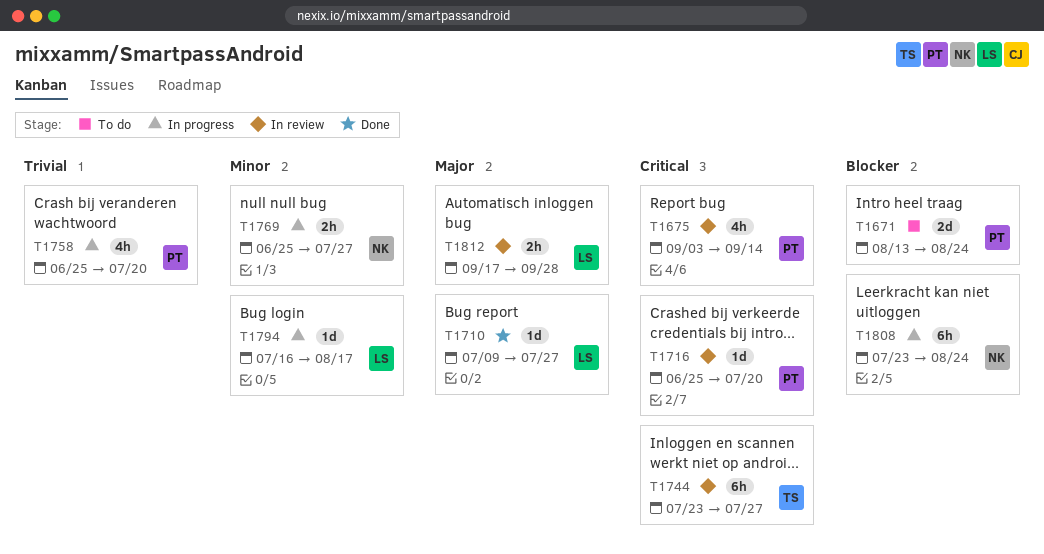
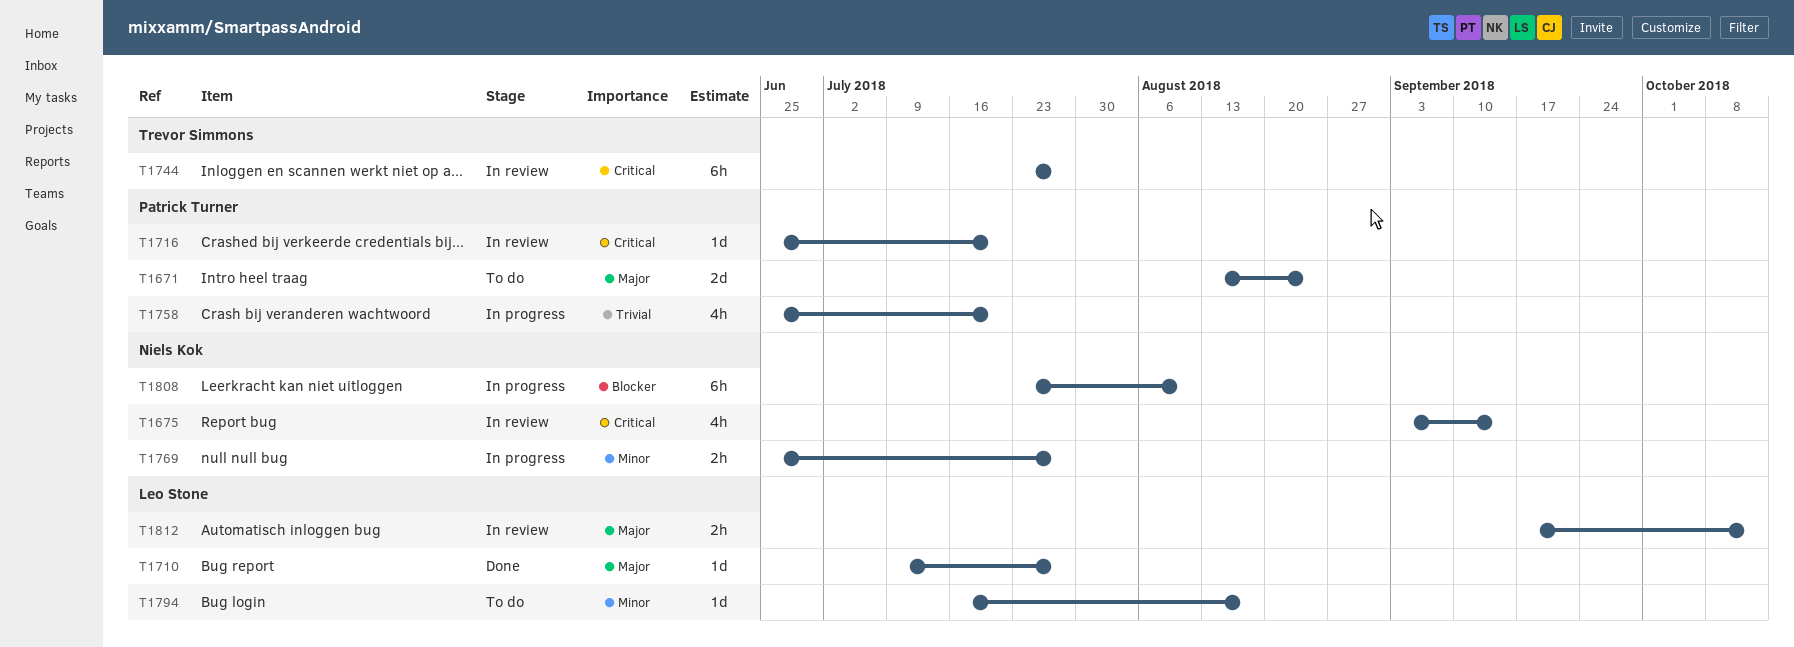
T1671, priority: Blocker -> Major
T1675, owner: Patrick Turner -> Niels Kok
T1794, status: In progress -> To do
T1808, due: Aug 24 -> Aug 10
T1812, due: Sep 28 -> Oct 12

